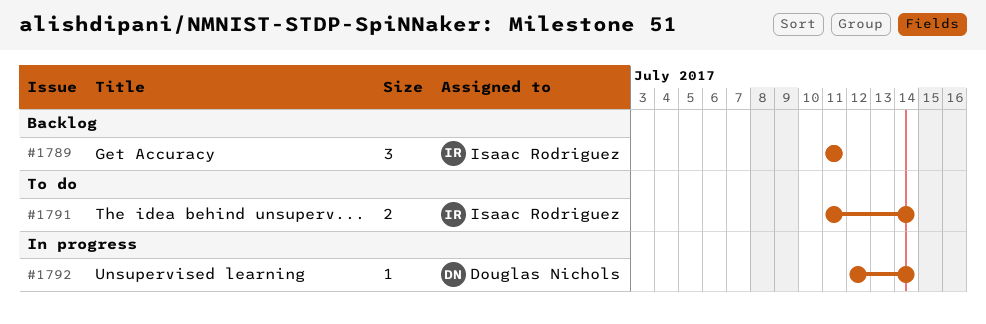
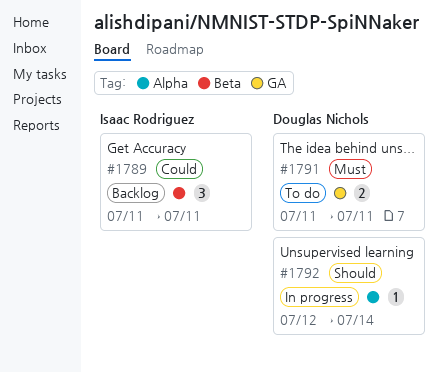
#1791, owner: Isaac Rodriguez -> Douglas Nichols
#1791, due: Jul 14 -> Jul 11

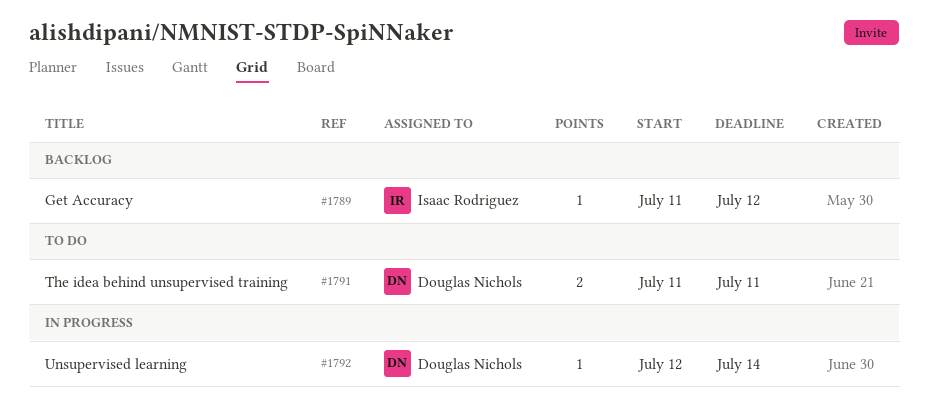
#1789, estimate: 3 -> 1
#1789, due: Jul 11 -> Jul 12

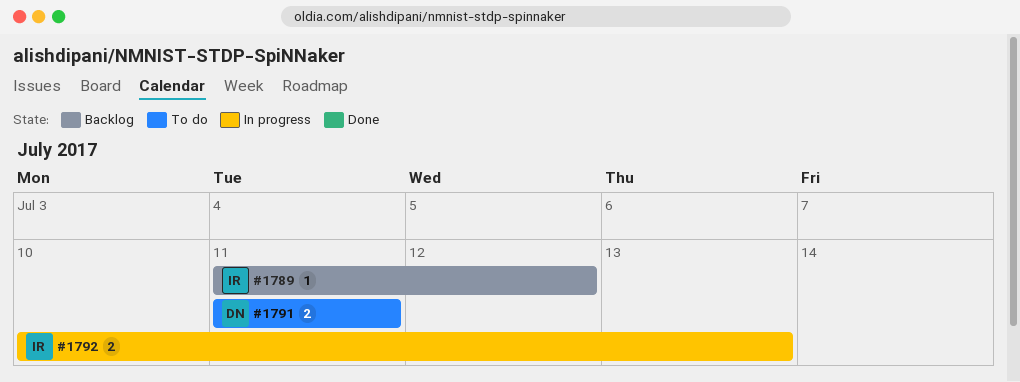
#1792, owner: Douglas Nichols -> Isaac Rodriguez
#1792, estimate: 1 -> 2
#1792, start: Jul 12 -> Jul 10
#1792, due: Jul 14 -> Jul 13

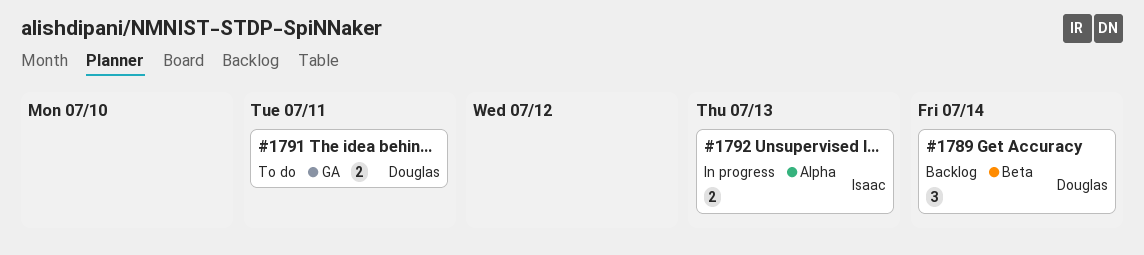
#1789, owner: Isaac -> Douglas
#1789, estimate: 1 -> 3
#1789, due: Jul 12 -> Jul 14

